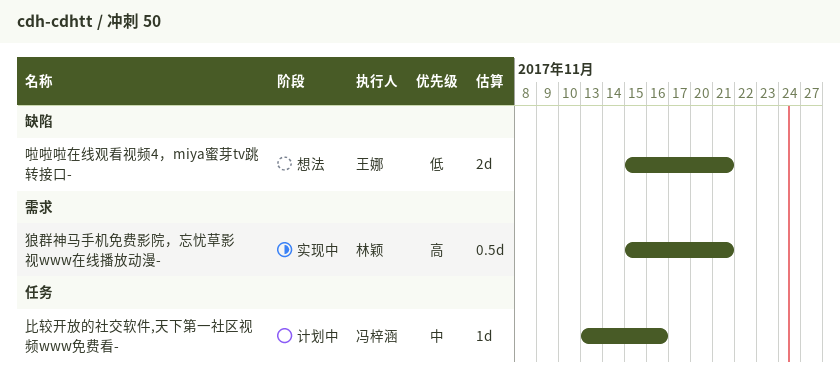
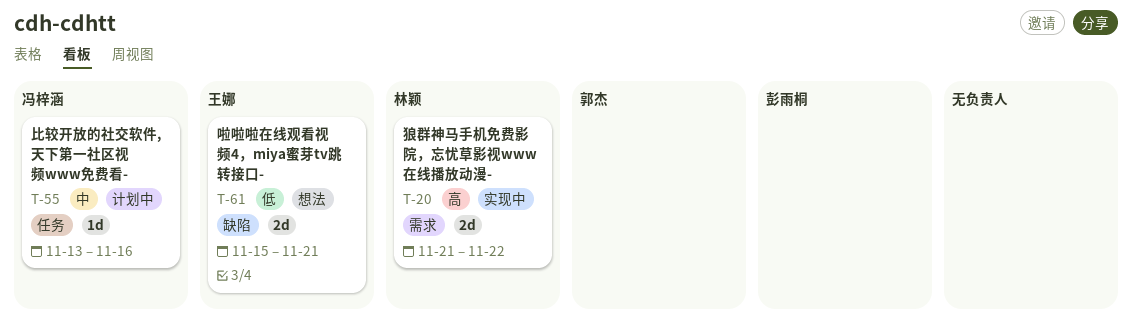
狼群神马手机免费影院，忘忧草影视www在线播放动漫-, estimate: 0.5d -> 2d
狼群神马手机免费影院，忘忧草影视www在线播放动漫-, start: Nov 15 -> Nov 21
狼群神马手机免费影院，忘忧草影视www在线播放动漫-, due: Nov 21 -> Nov 22

